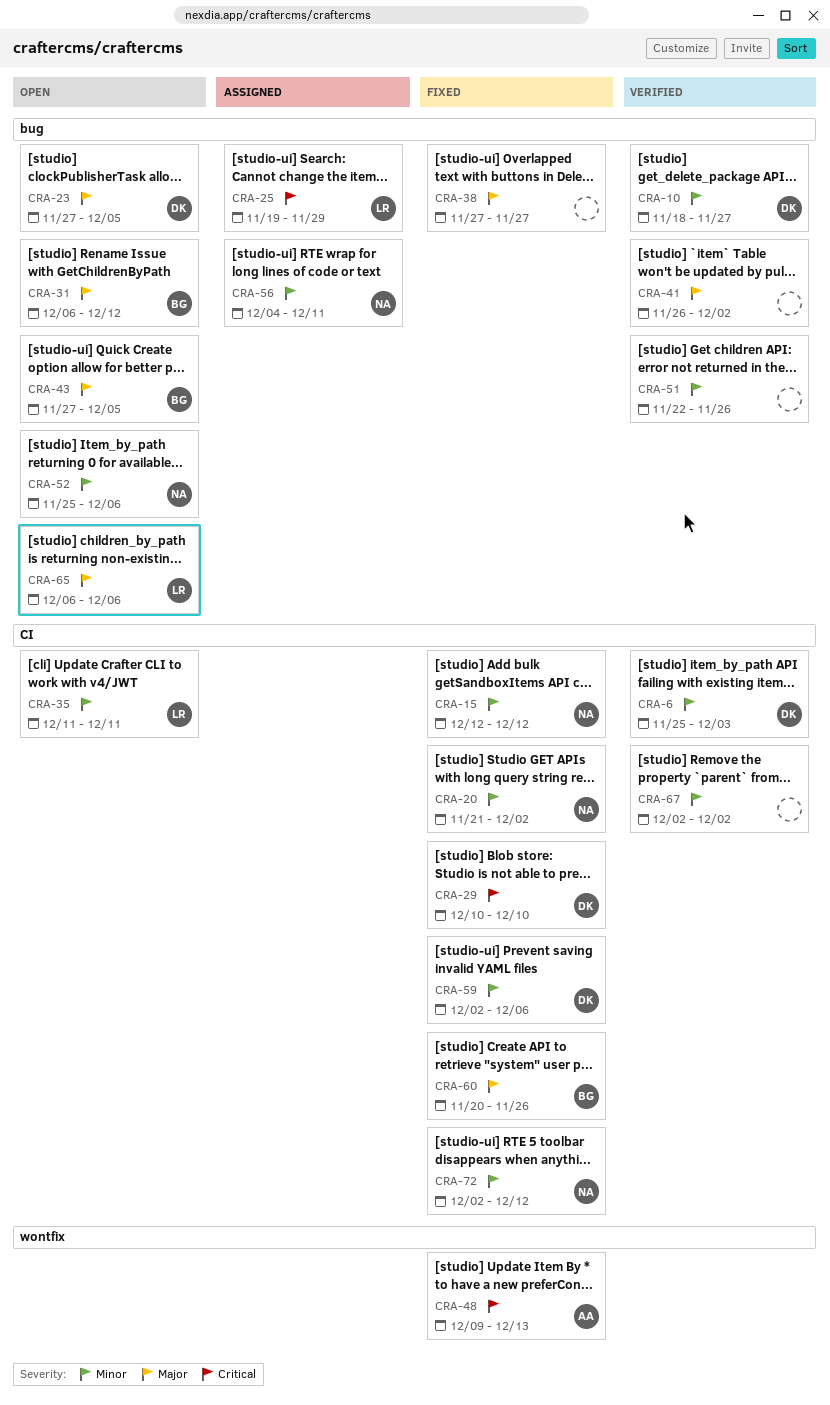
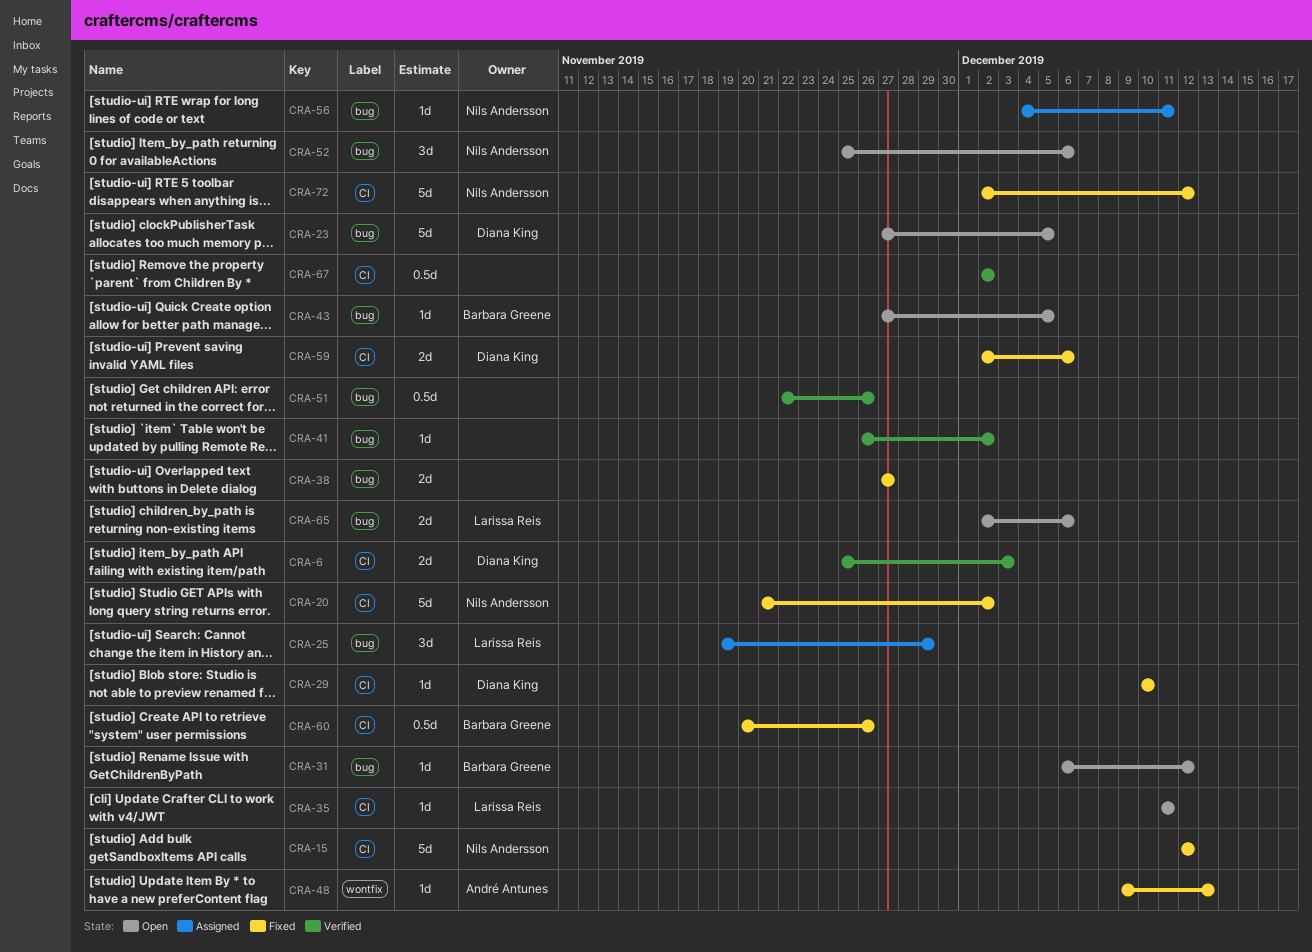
CRA-10: present -> none
CRA-65, start: Dec 6 -> Dec 2

